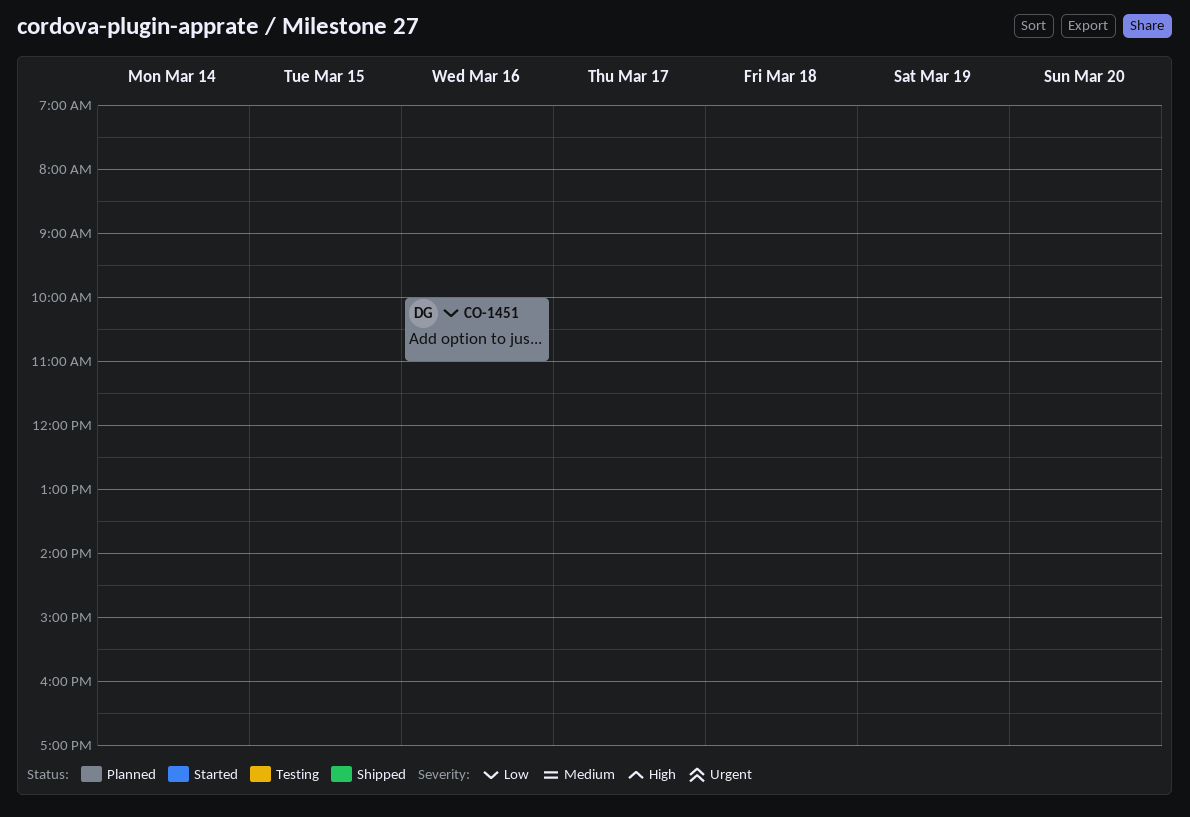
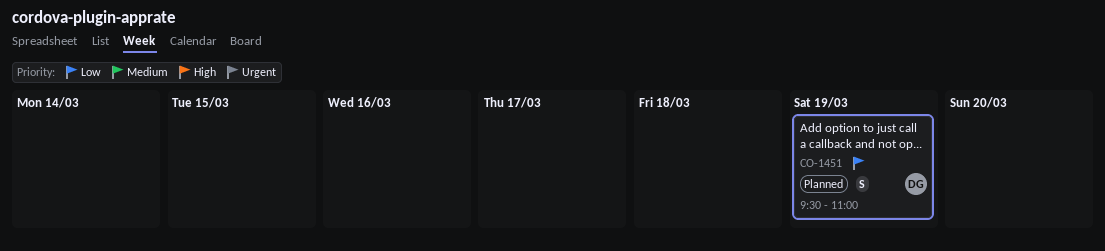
CO-1451, day: Mar 16 -> Mar 19
CO-1451, begins: 10:00 -> 09:30

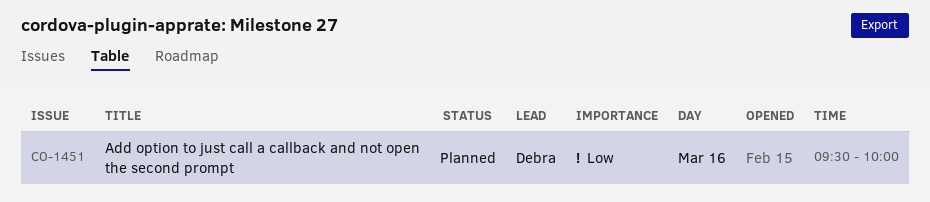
CO-1451, day: Mar 19 -> Mar 16
CO-1451, ends: 11:00 -> 10:00

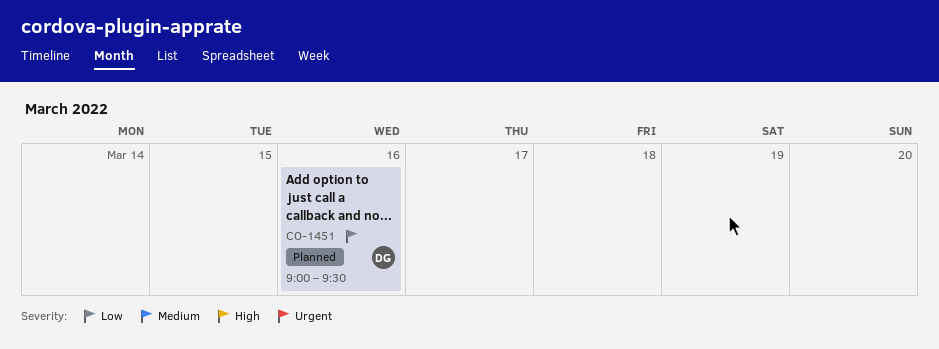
CO-1451, begins: 09:30 -> 09:00
CO-1451, ends: 10:00 -> 09:30

